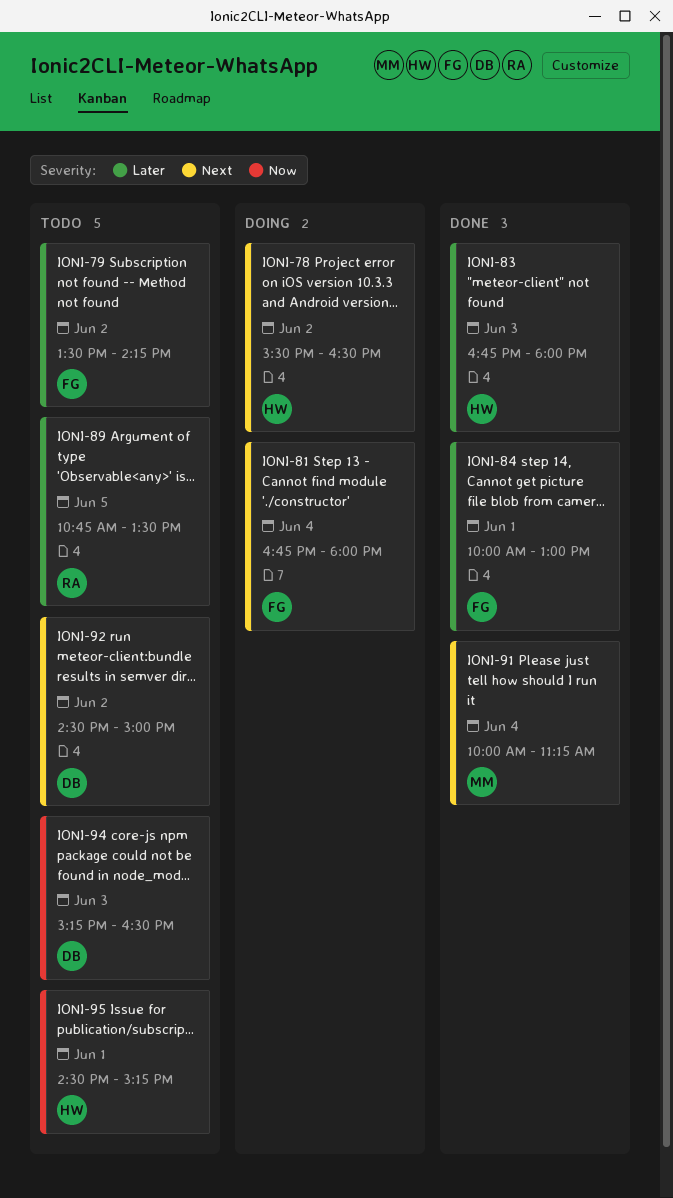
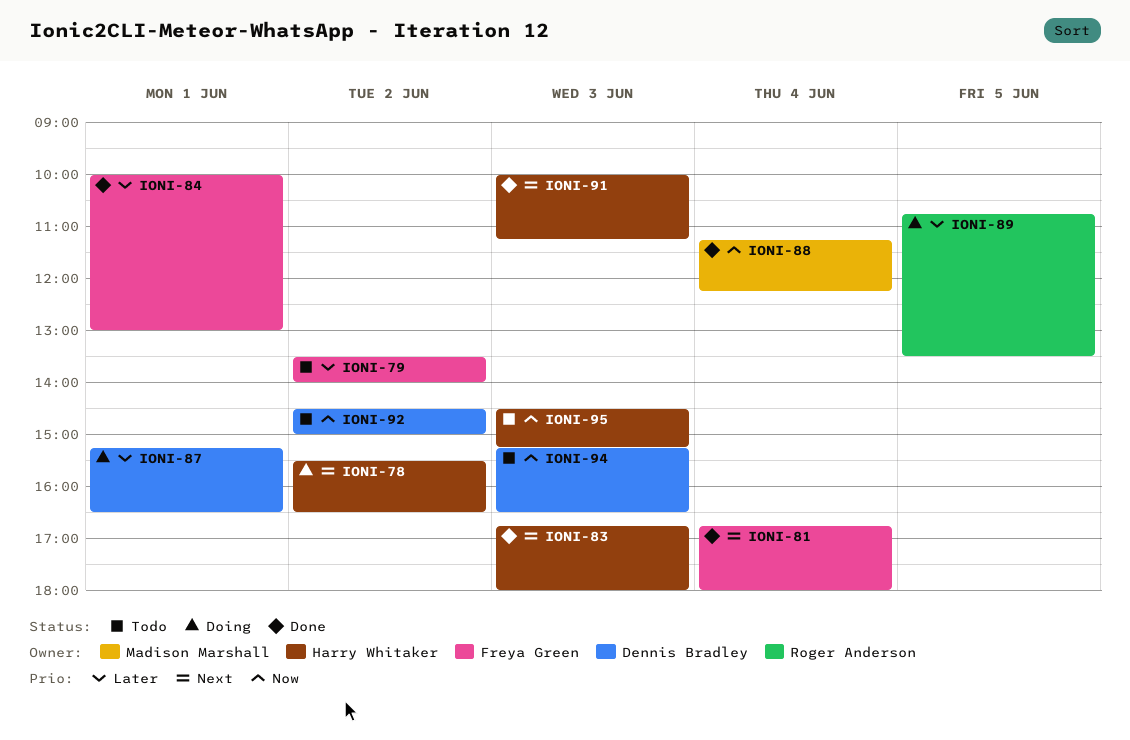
IONI-79, ends: 14:15 -> 14:00
IONI-81, status: Doing -> Done
IONI-83, priority: Later -> Next
IONI-87: none -> present
IONI-88: none -> present
IONI-89, status: Todo -> Doing
IONI-91, owner: Madison Marshall -> Harry Whitaker
IONI-91, day: Jun 4 -> Jun 3
IONI-92, priority: Next -> Now
IONI-95, day: Jun 1 -> Jun 3

